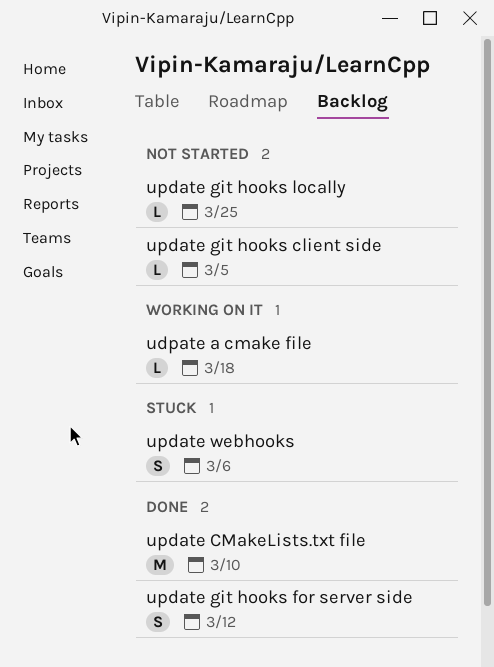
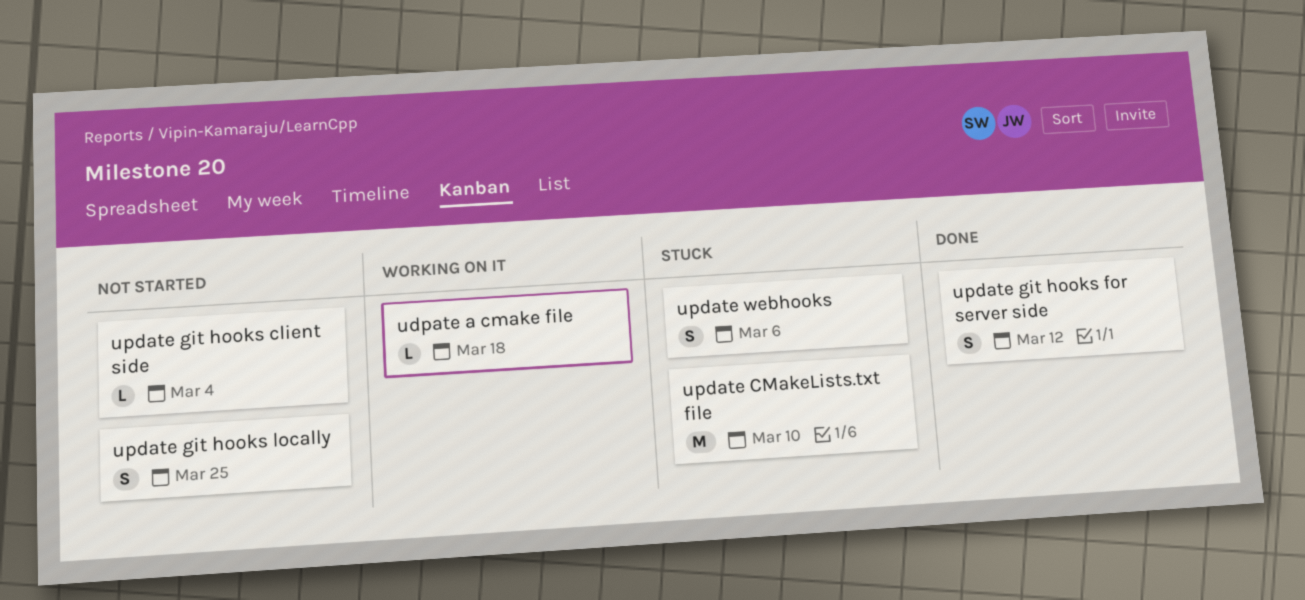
update CMakeLists.txt file, status: Done -> Stuck
update git hooks client side, due: Mar 5 -> Mar 4
update git hooks locally, estimate: L -> S

